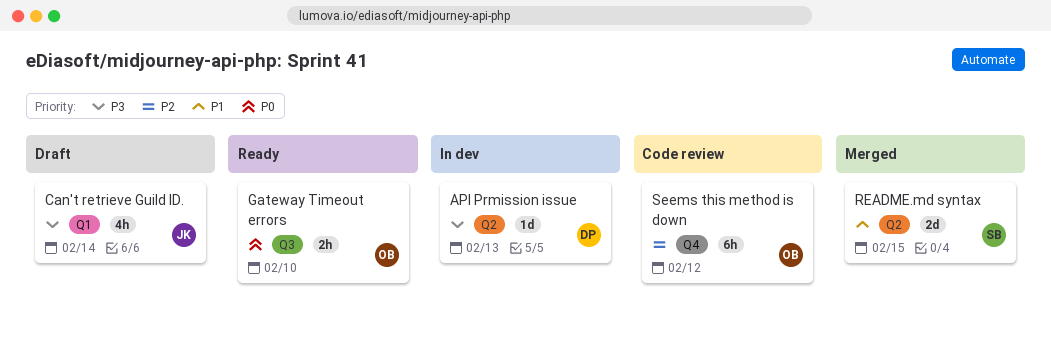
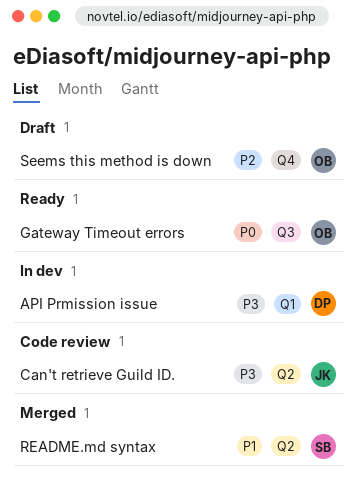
API Prmission issue, label: Q2 -> Q1
Can't retrieve Guild ID., status: Draft -> Code review
Can't retrieve Guild ID., label: Q1 -> Q2
Seems this method is down, status: Code review -> Draft

